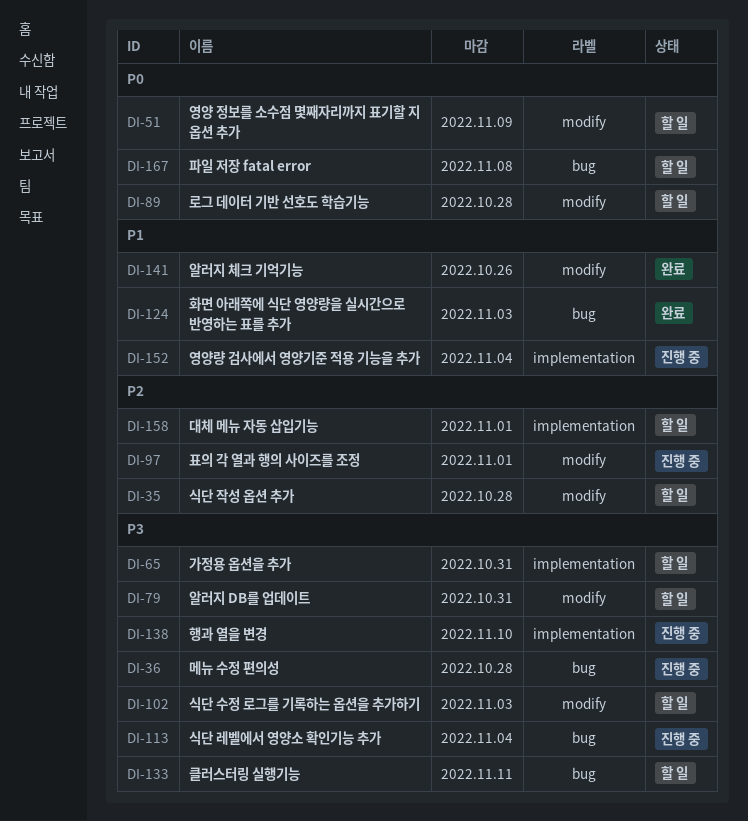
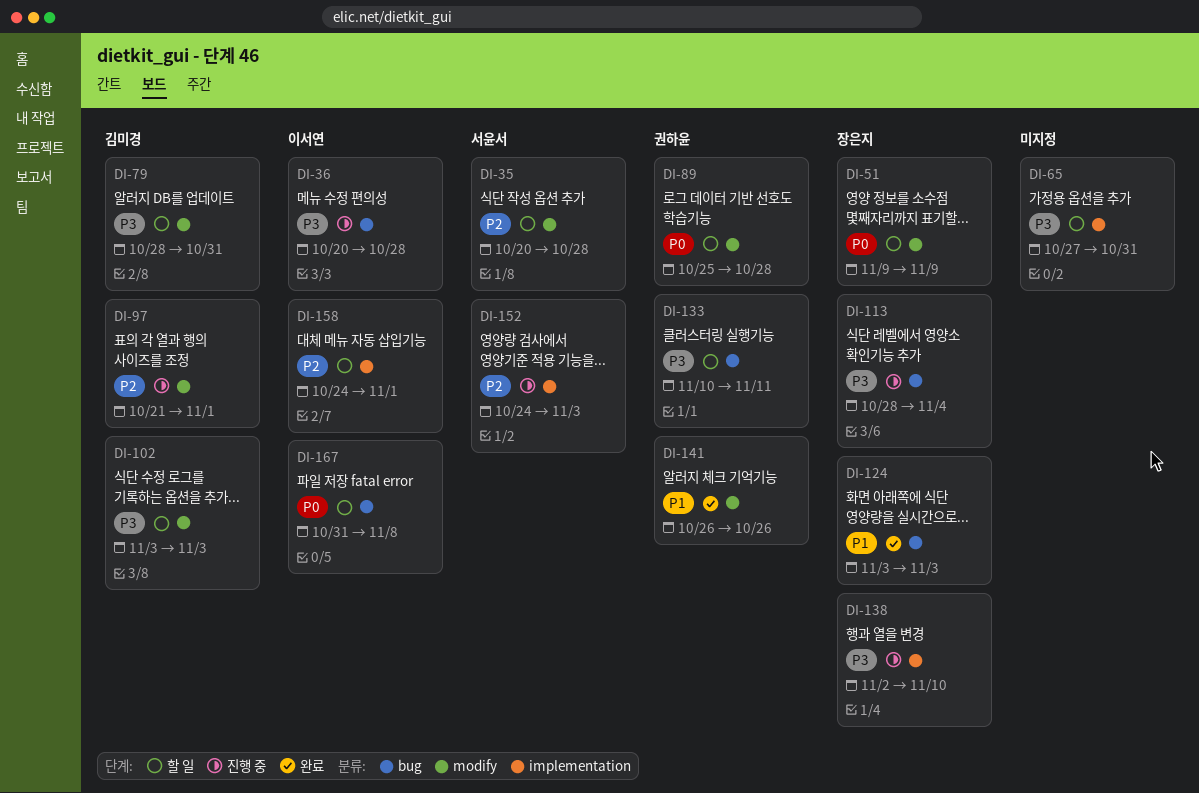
DI-152, priority: P1 -> P2
DI-152, due: Nov 4 -> Nov 3

